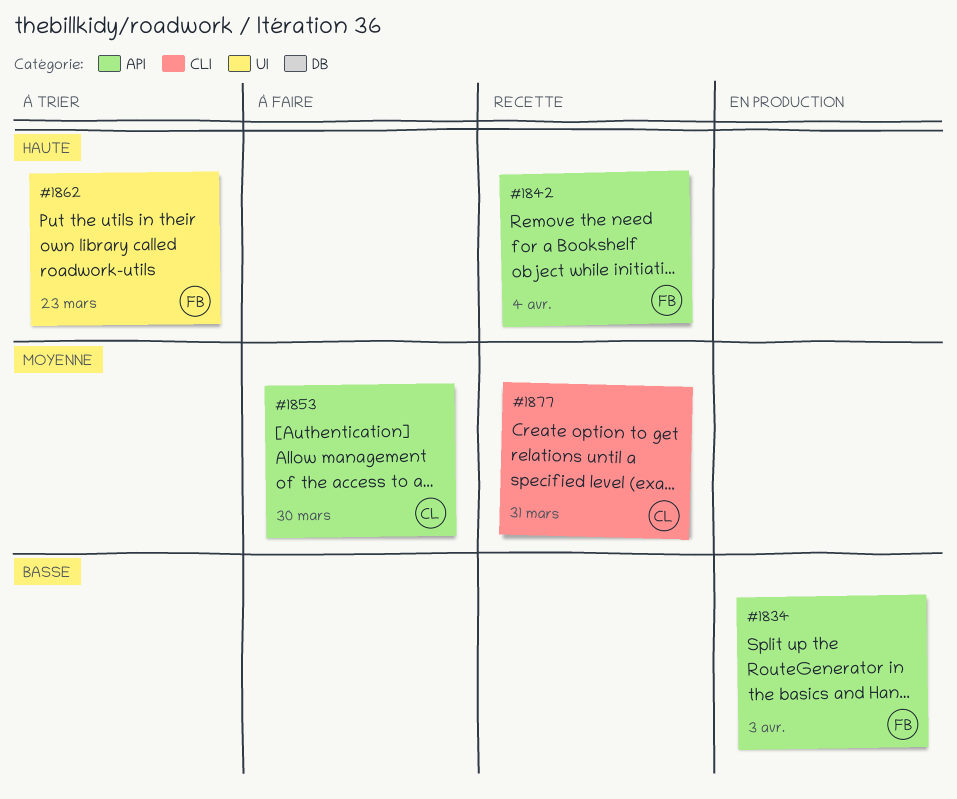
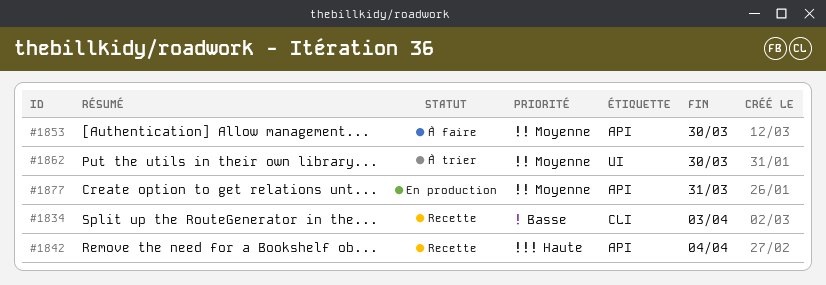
#1834, status: En production -> Recette
#1834, label: API -> CLI
#1862, priority: Haute -> Moyenne
#1862, due: Mar 23 -> Mar 30
#1877, status: Recette -> En production
#1877, label: CLI -> API

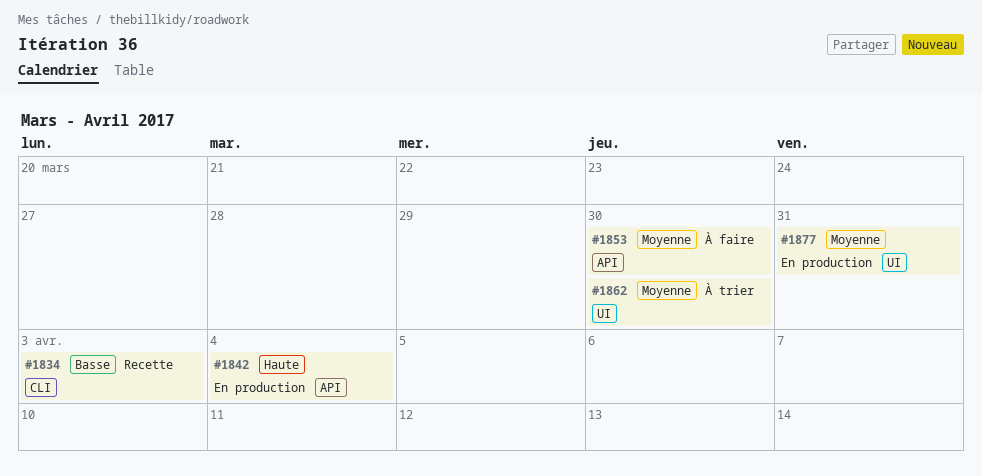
#1842, status: Recette -> En production
#1877, label: API -> UI

